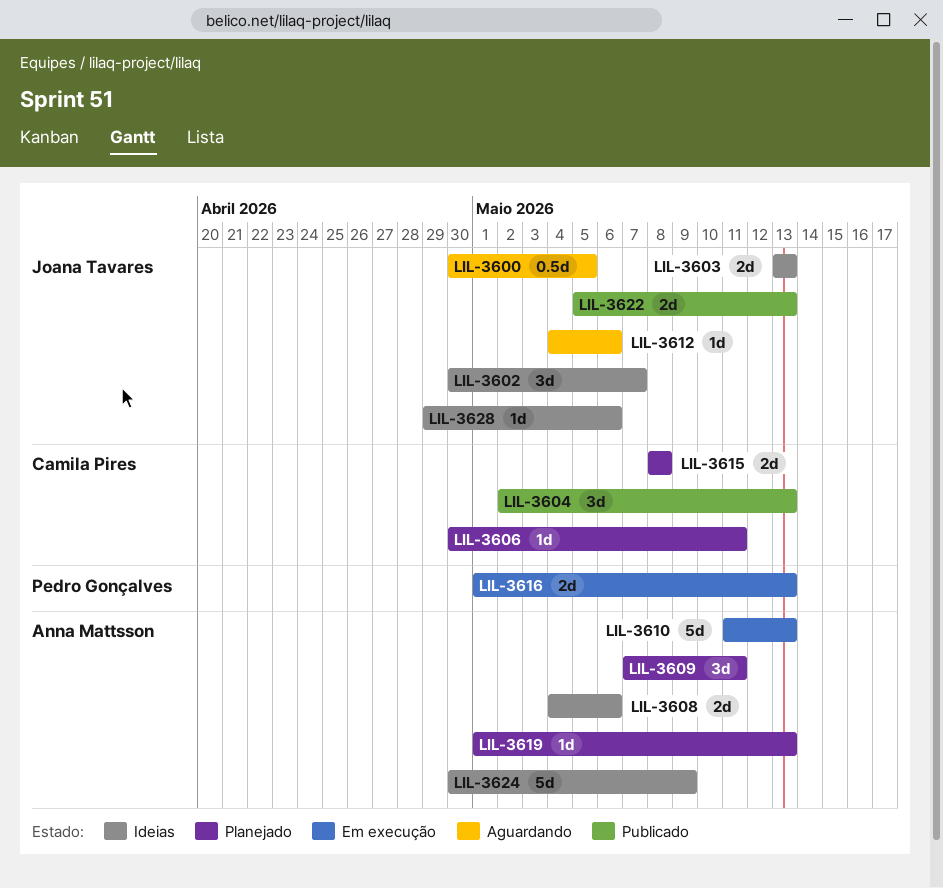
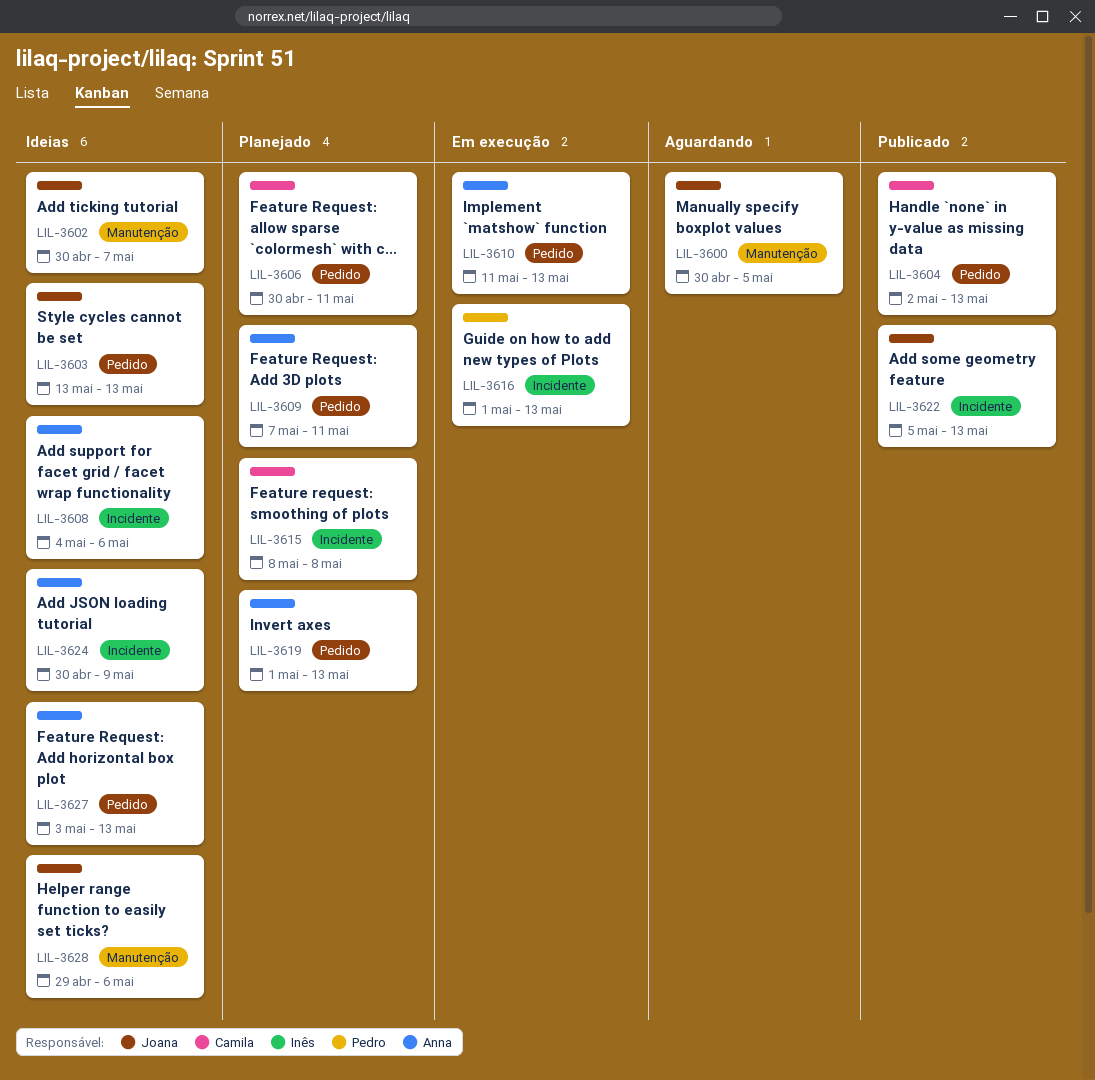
LIL-3612: present -> none
LIL-3627: none -> present

